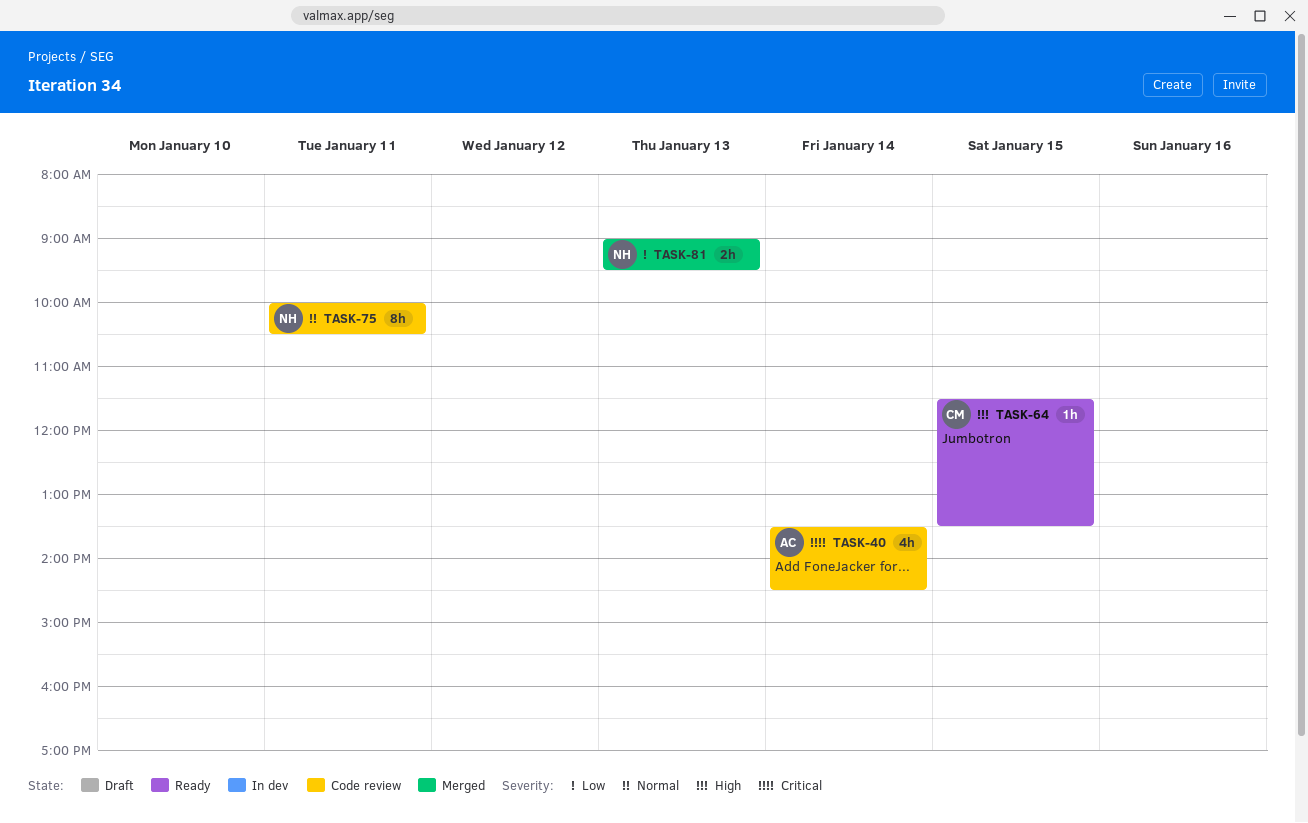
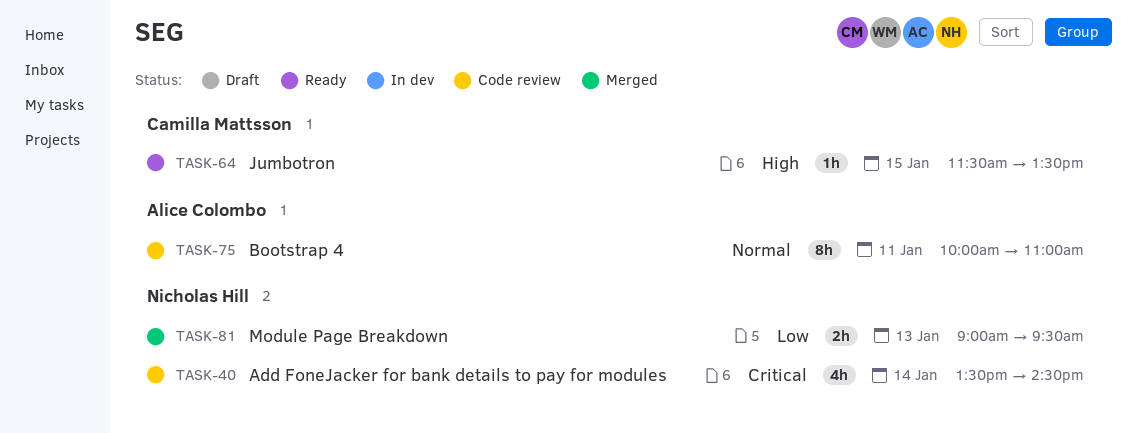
TASK-40, owner: Alice Colombo -> Nicholas Hill
TASK-75, owner: Nicholas Hill -> Alice Colombo
TASK-75, ends: 10:30 -> 11:00

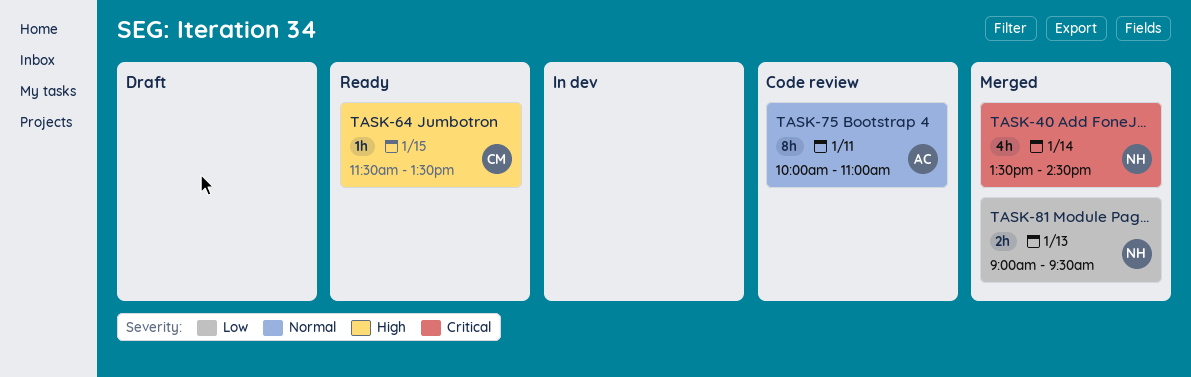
TASK-40, status: Code review -> Merged

